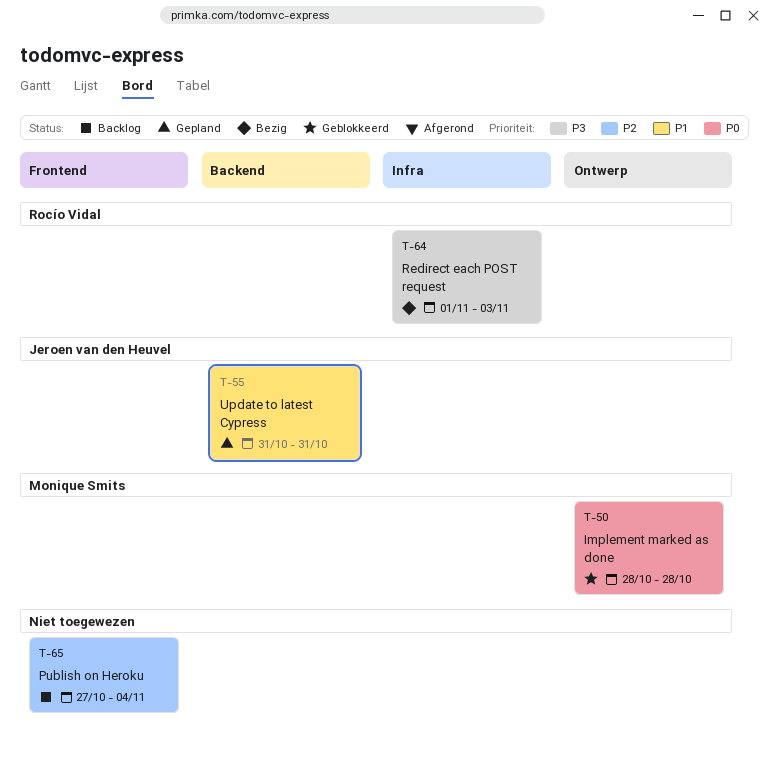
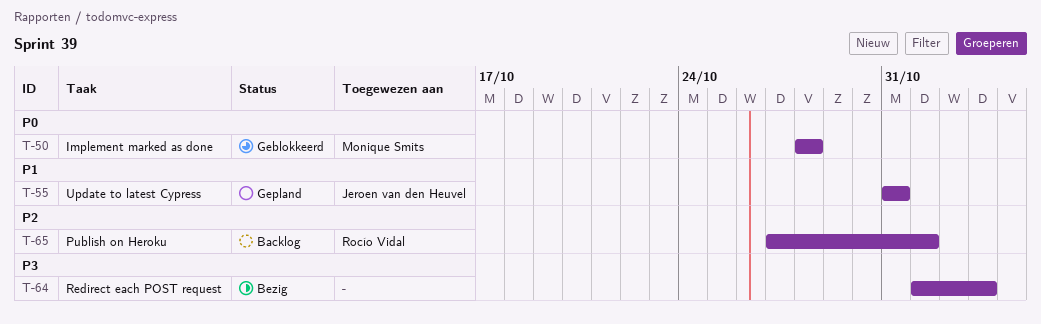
T-64, owner: Rocío Vidal -> none
T-65, owner: none -> Rocío Vidal
T-65, due: Nov 4 -> Nov 1

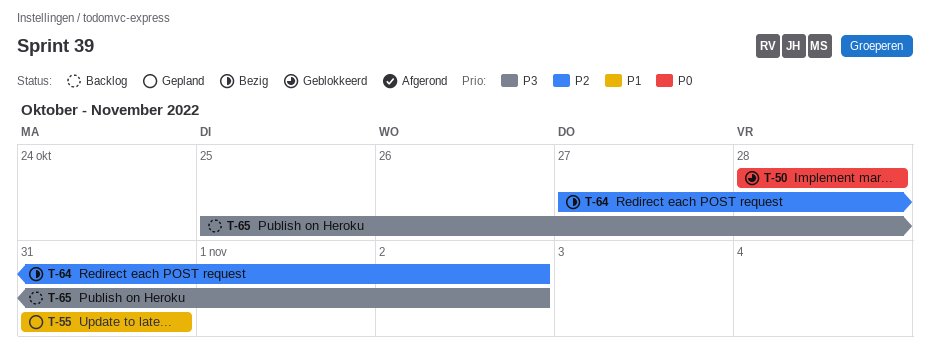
T-64, priority: P3 -> P2
T-64, start: Nov 1 -> Oct 27
T-64, due: Nov 3 -> Nov 2
T-65, priority: P2 -> P3
T-65, start: Oct 27 -> Oct 25
T-65, due: Nov 1 -> Nov 2

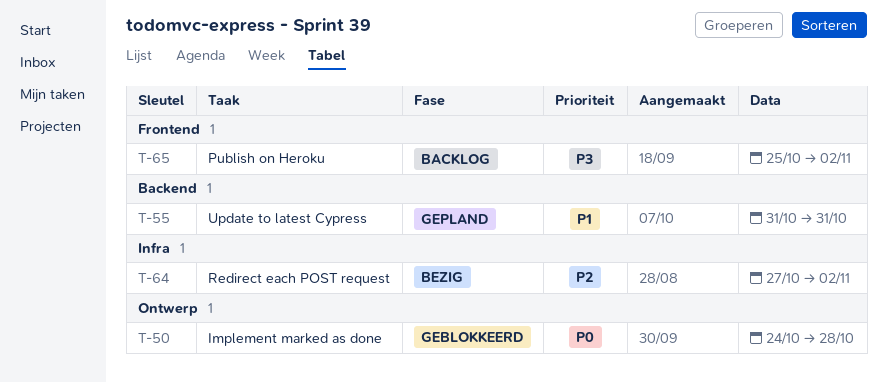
T-50, start: Oct 28 -> Oct 24

